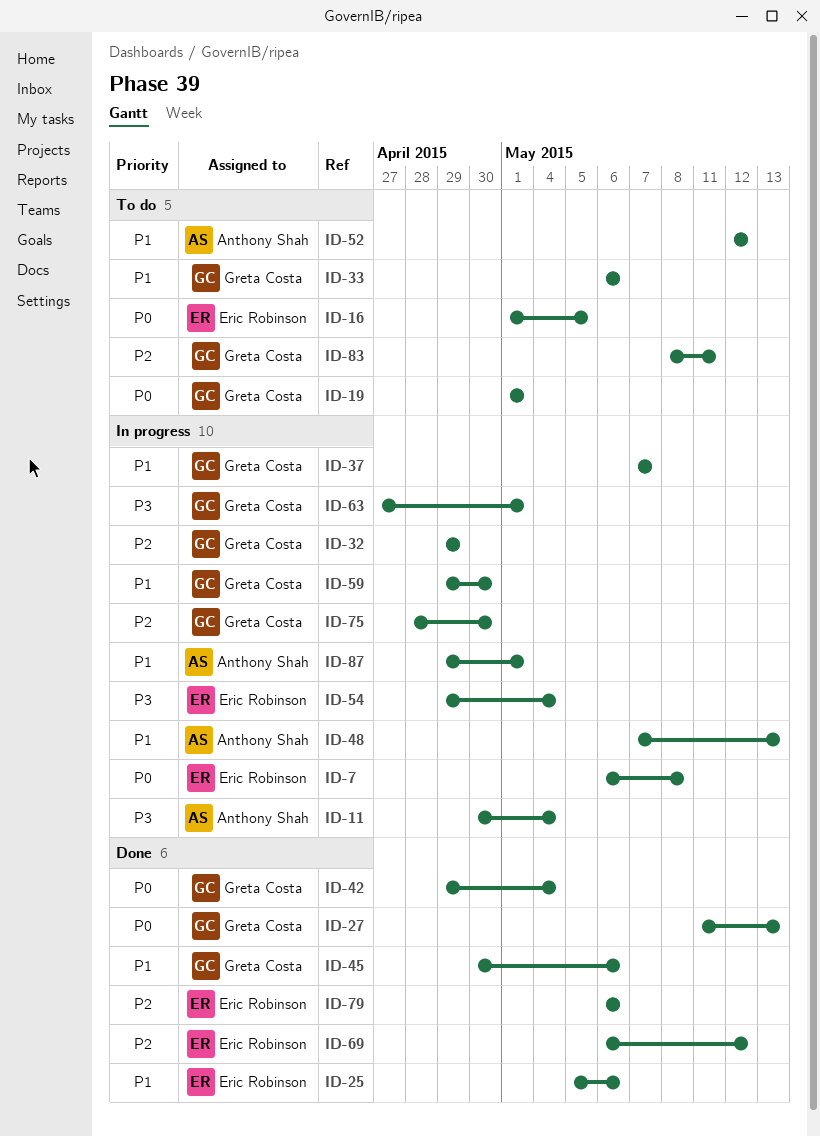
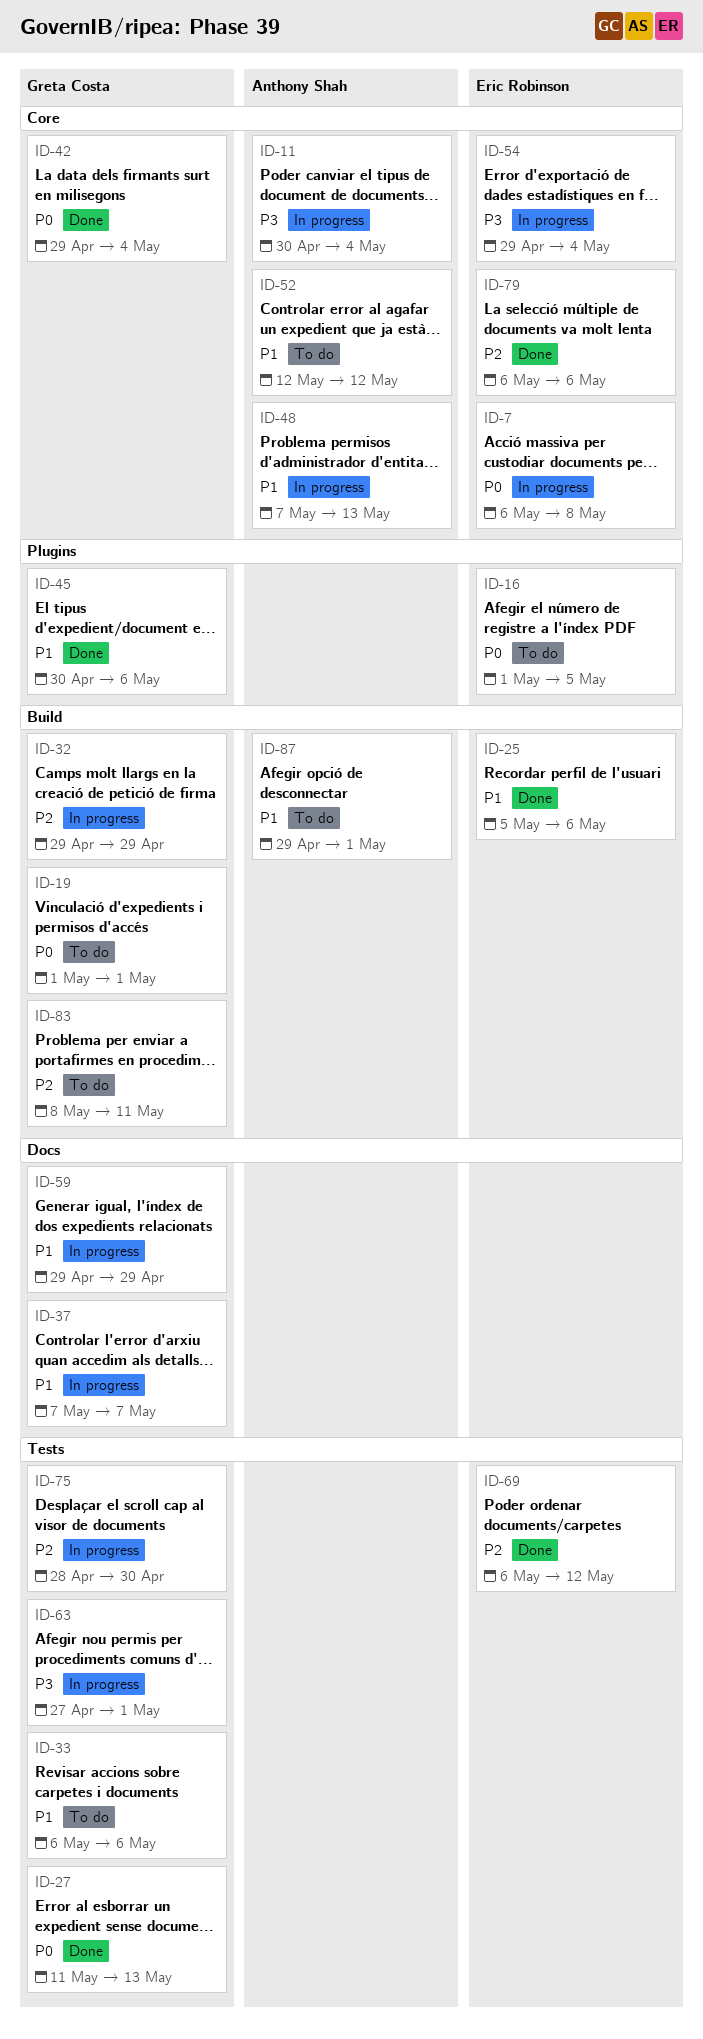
ID-59, due: Apr 30 -> Apr 29
ID-87, status: In progress -> To do

